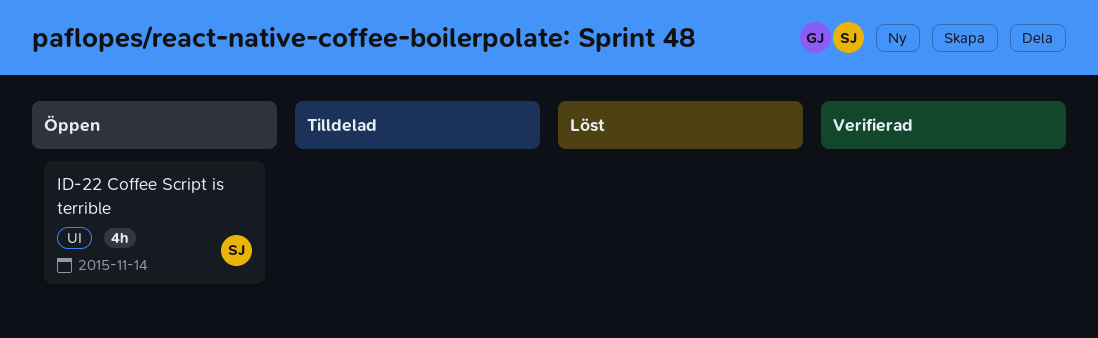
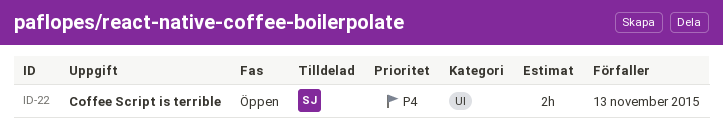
ID-22, estimate: 4h -> 2h
ID-22, due: Nov 14 -> Nov 13

